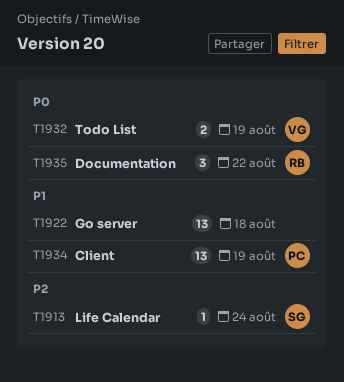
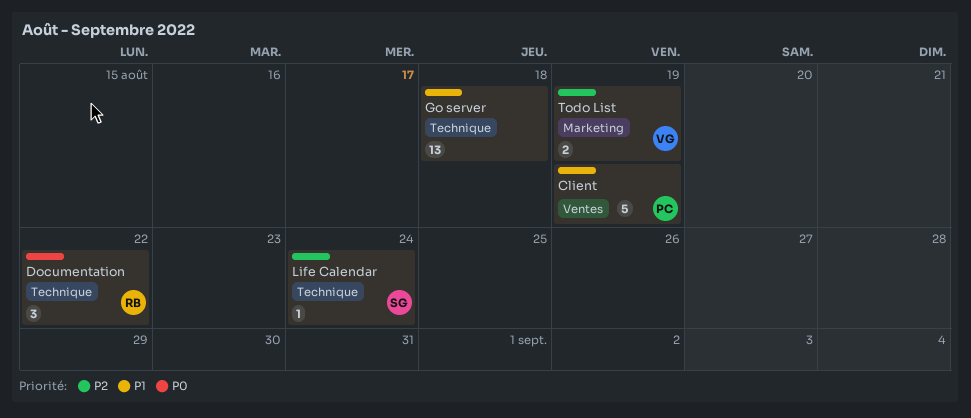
Client, estimate: 13 -> 5
Todo List, priority: P0 -> P2

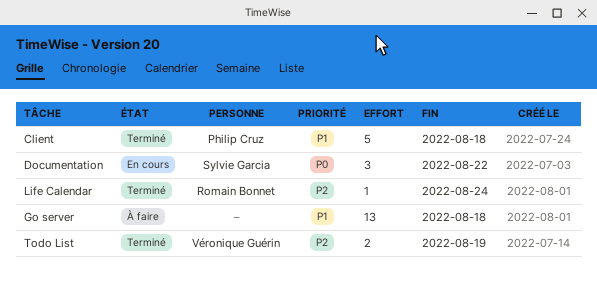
Client, due: Aug 19 -> Aug 18
Documentation, owner: Romain Bonnet -> Sylvie Garcia
Life Calendar, owner: Sylvie Garcia -> Romain Bonnet

